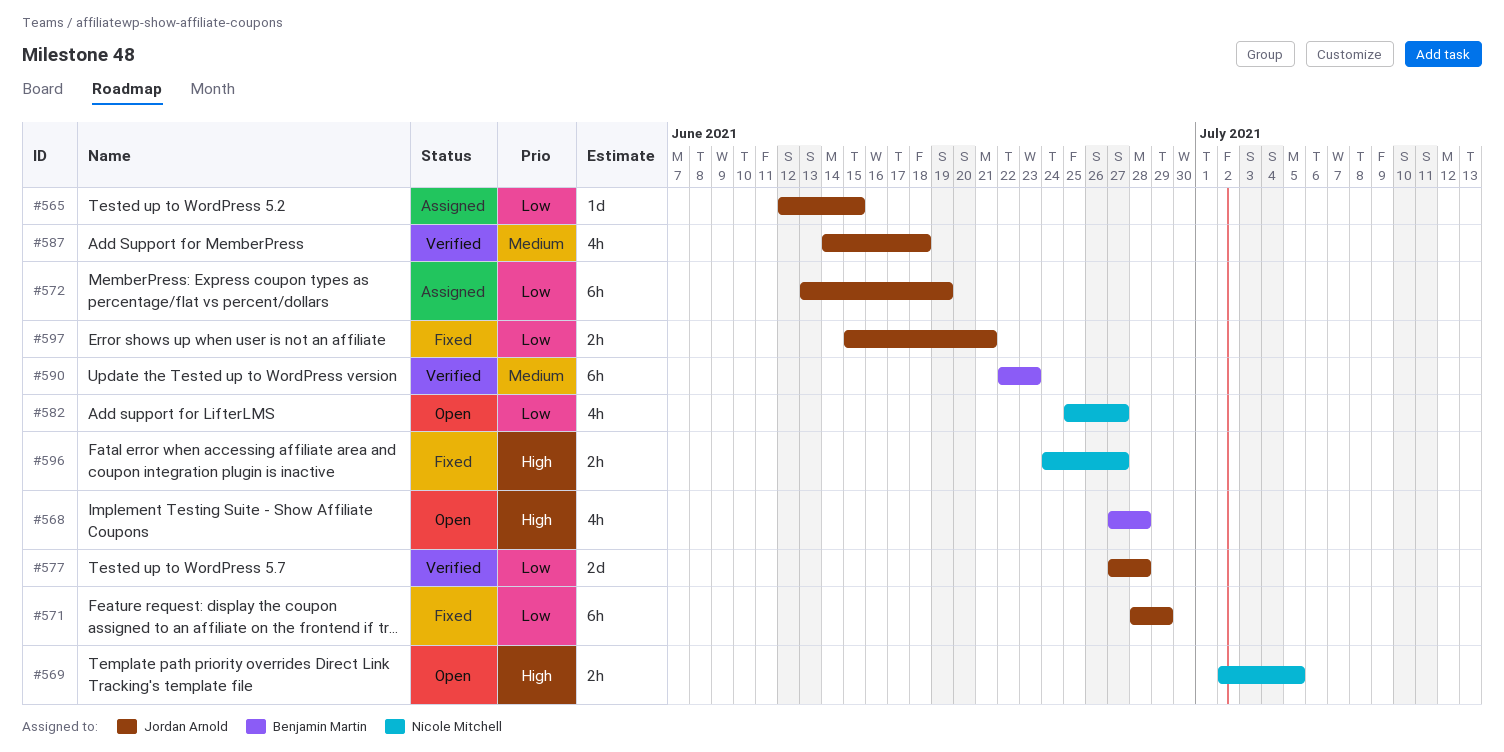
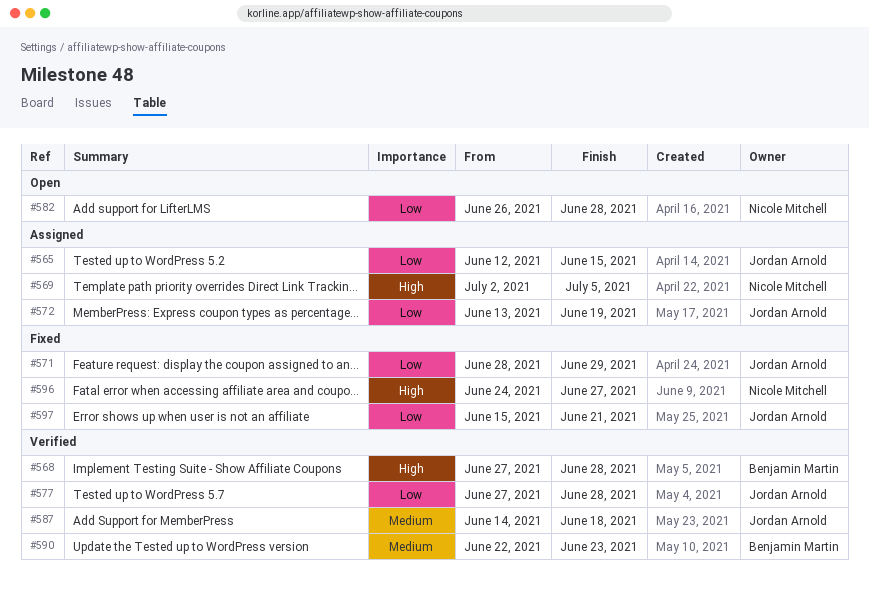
#568, status: Open -> Verified
#569, status: Open -> Assigned
#582, start: Jun 25 -> Jun 26
#582, due: Jun 27 -> Jun 28

